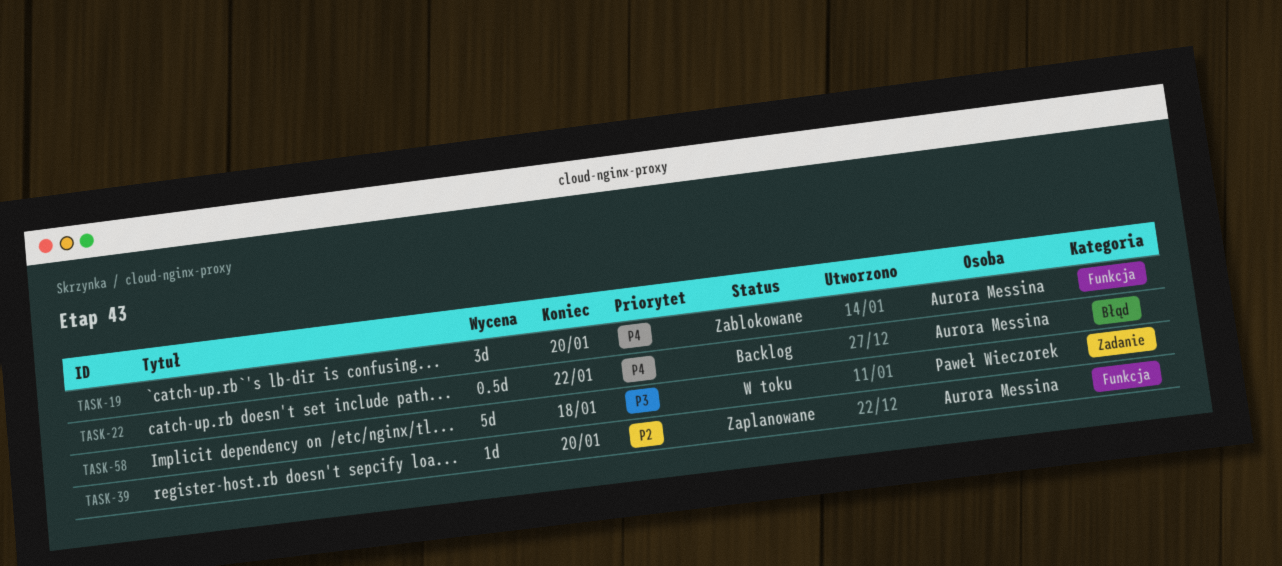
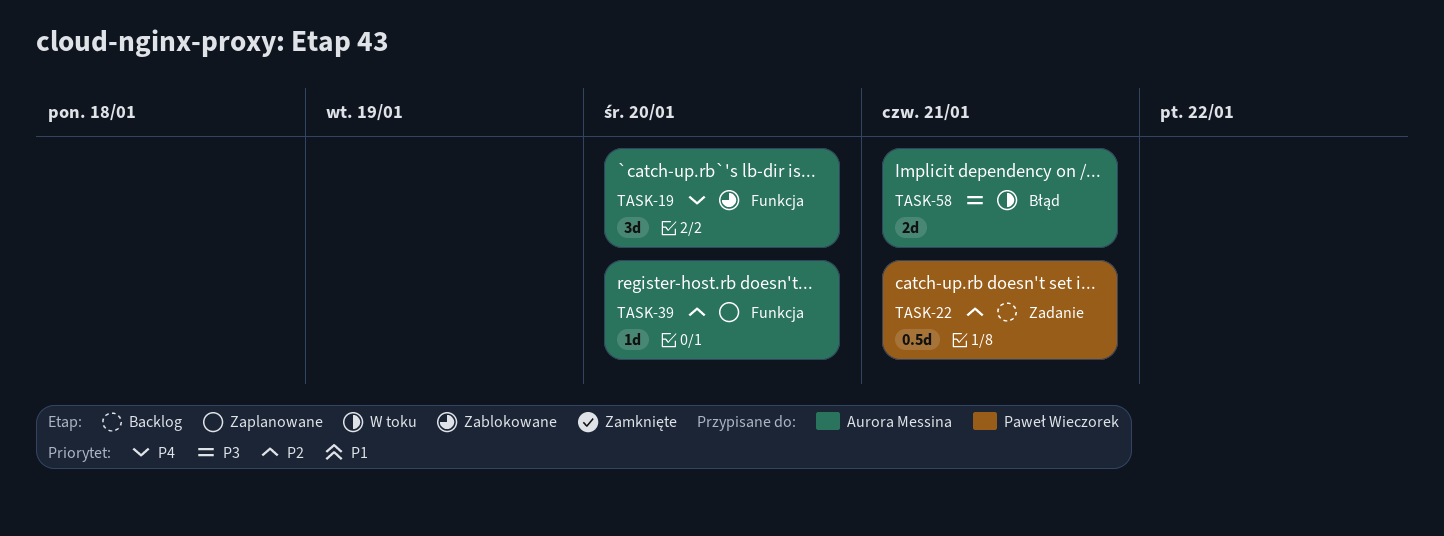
TASK-22, owner: Aurora Messina -> Paweł Wieczorek
TASK-22, priority: P4 -> P2
TASK-22, label: Błąd -> Zadanie
TASK-22, due: Jan 22 -> Jan 21
TASK-58, owner: Paweł Wieczorek -> Aurora Messina
TASK-58, label: Zadanie -> Błąd
TASK-58, estimate: 5d -> 2d
TASK-58, due: Jan 18 -> Jan 21

